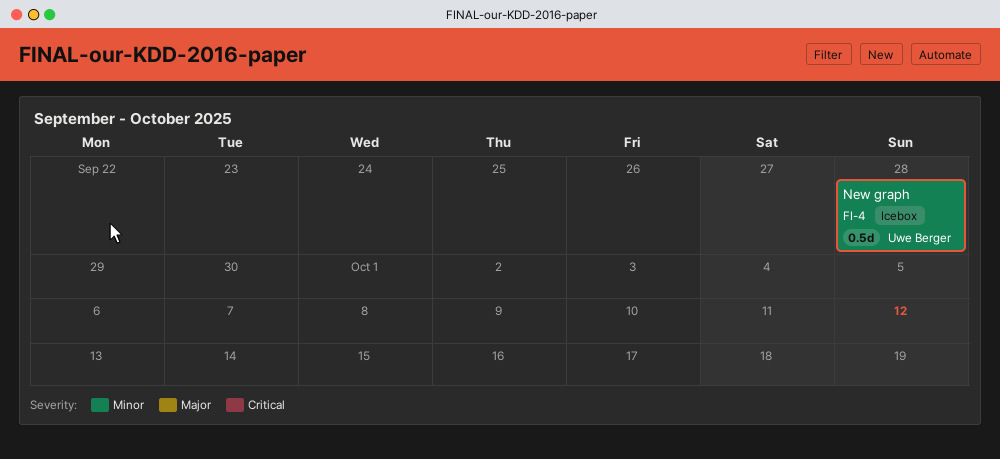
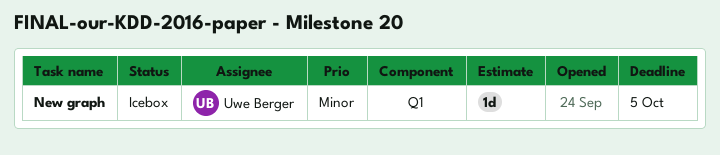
New graph, estimate: 0.5d -> 1d
New graph, due: Sep 28 -> Oct 5

